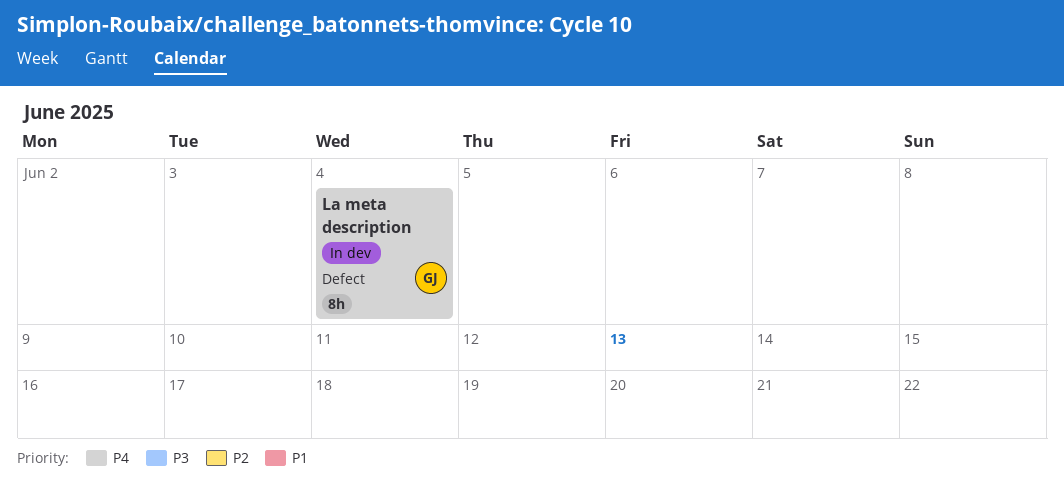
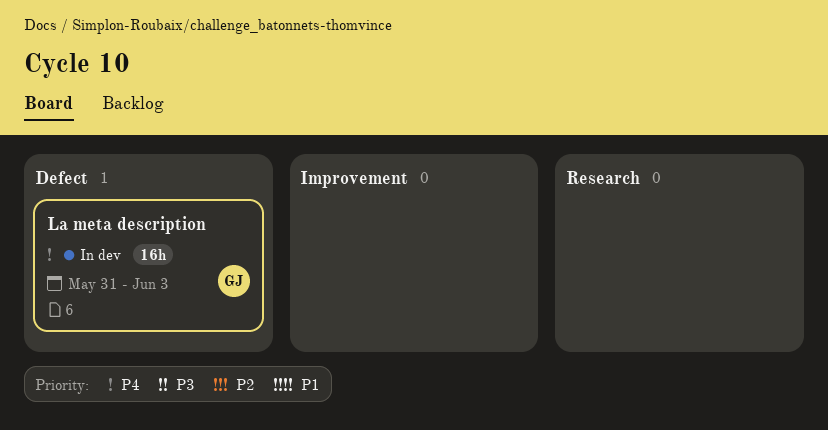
La meta description, estimate: 8h -> 16h
La meta description, due: Jun 4 -> Jun 3

